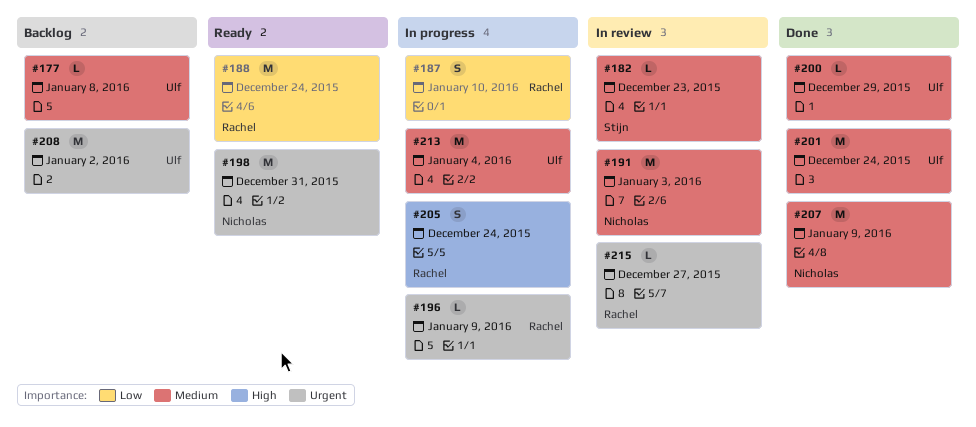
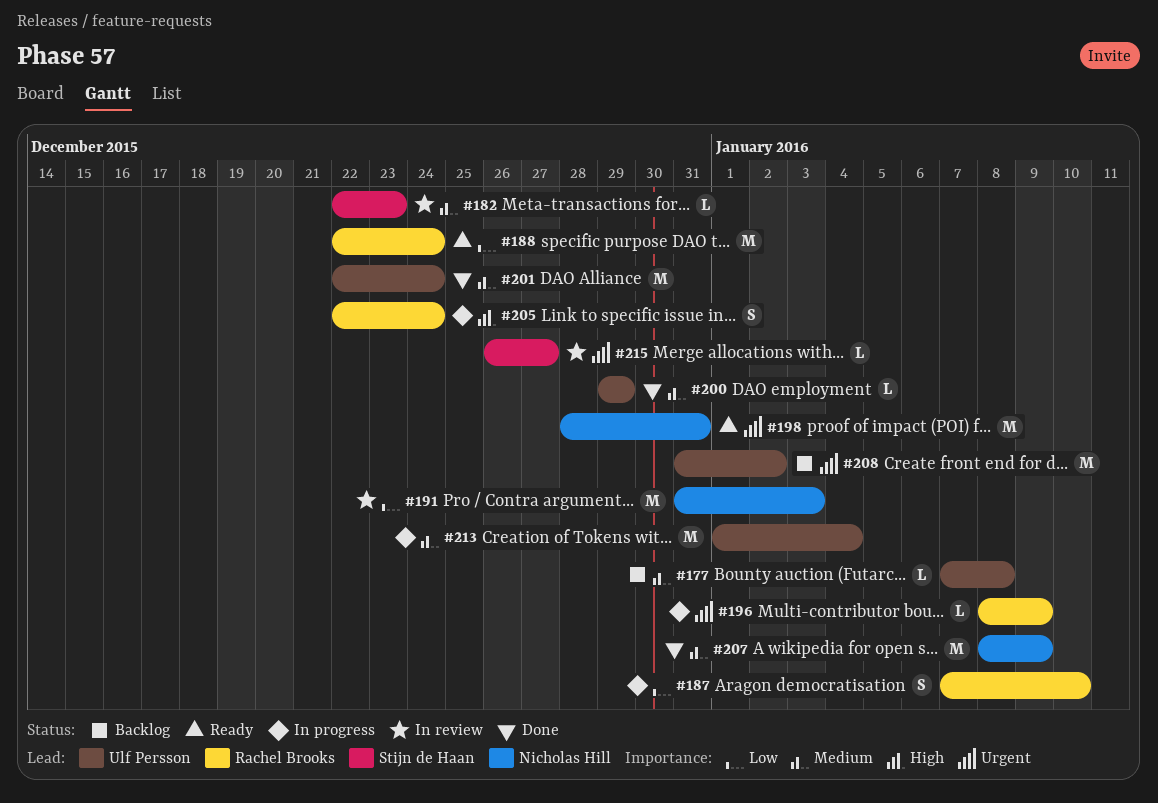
#191, priority: Medium -> Low
#215, owner: Rachel Brooks -> Stijn de Haan

